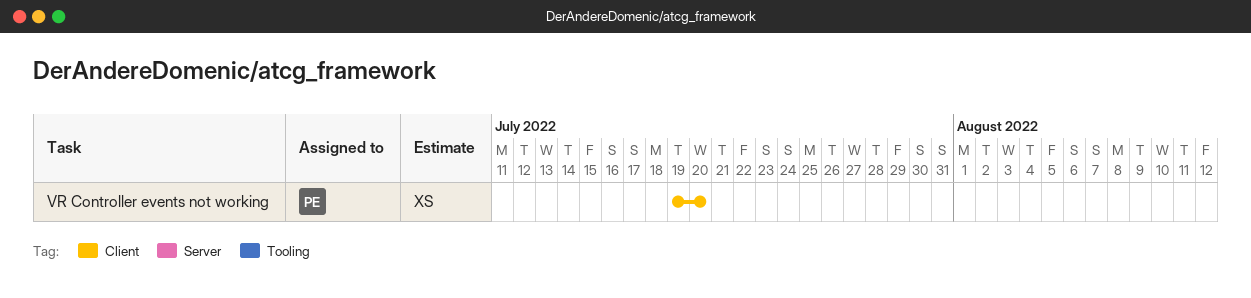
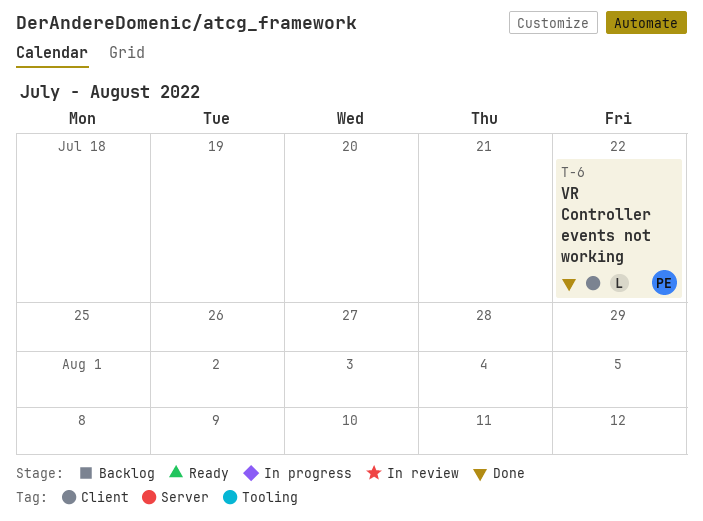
VR Controller events not working, estimate: XS -> L
VR Controller events not working, due: Jul 20 -> Jul 22

